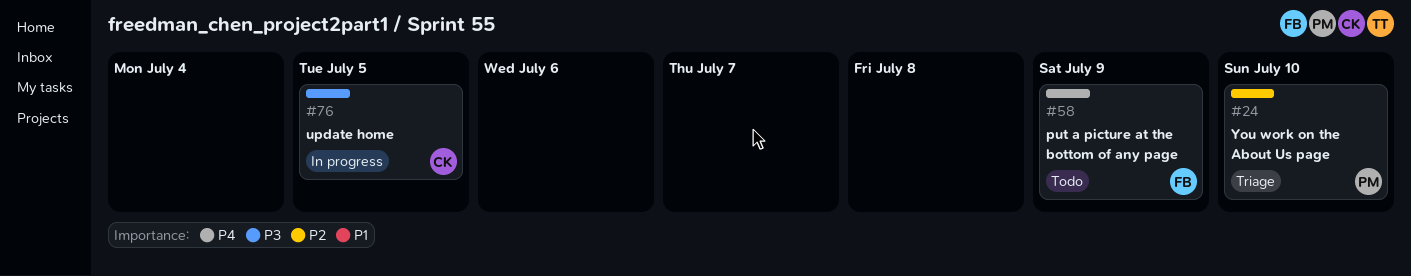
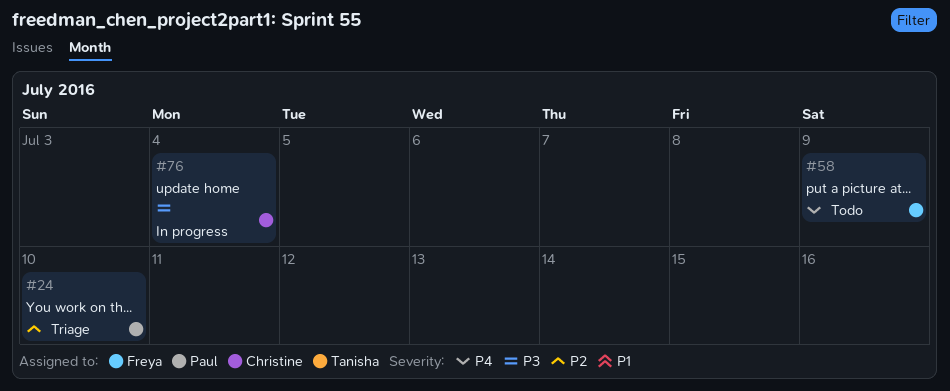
#76, due: Jul 5 -> Jul 4

